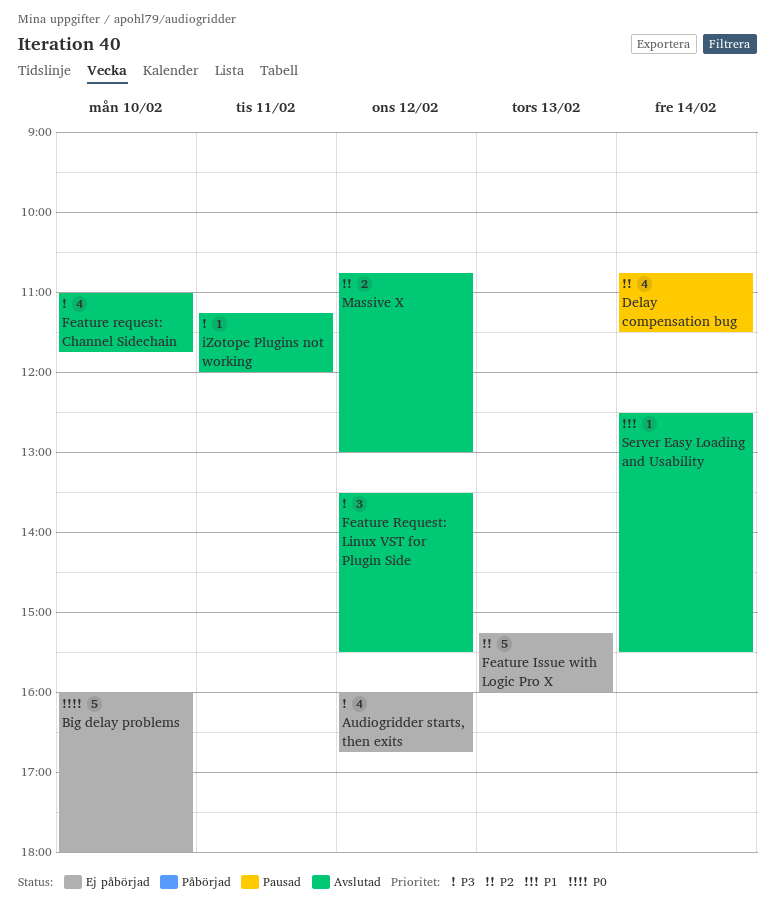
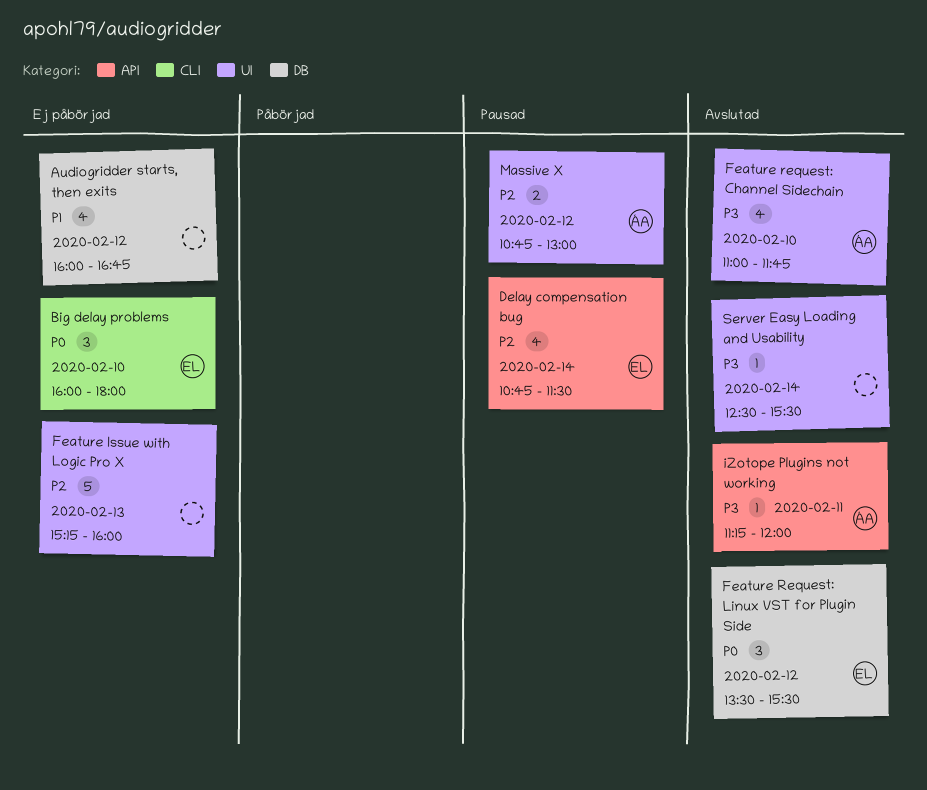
Audiogridder starts, then exits, priority: P3 -> P1
Big delay problems, estimate: 5 -> 3
Feature Request: Linux VST for Plugin Side, priority: P3 -> P0
Massive X, status: Avslutad -> Pausad
Server Easy Loading and Usability, priority: P1 -> P3

